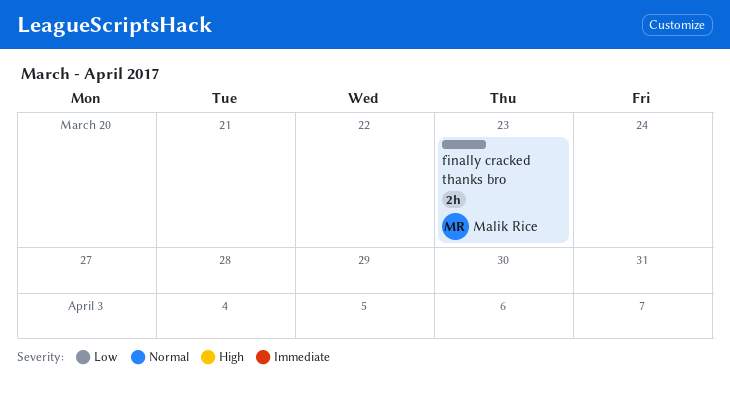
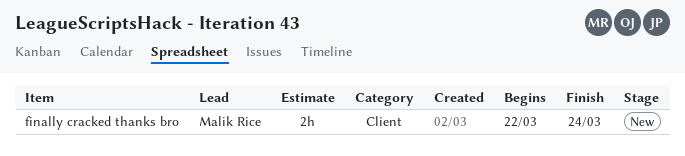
finally cracked thanks bro, due: Mar 23 -> Mar 24

